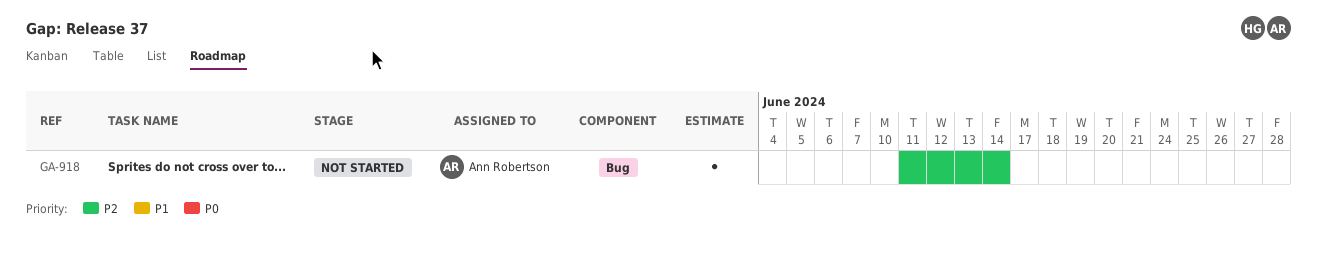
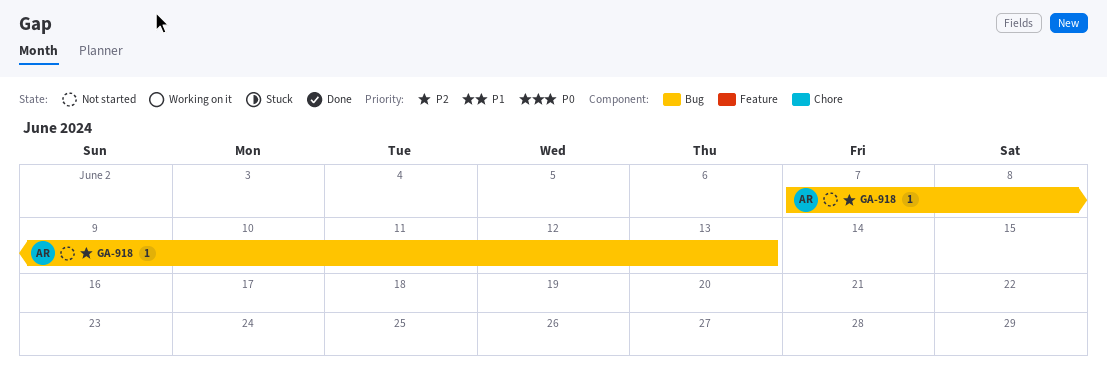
GA-918, start: Jun 11 -> Jun 7
GA-918, due: Jun 14 -> Jun 13

